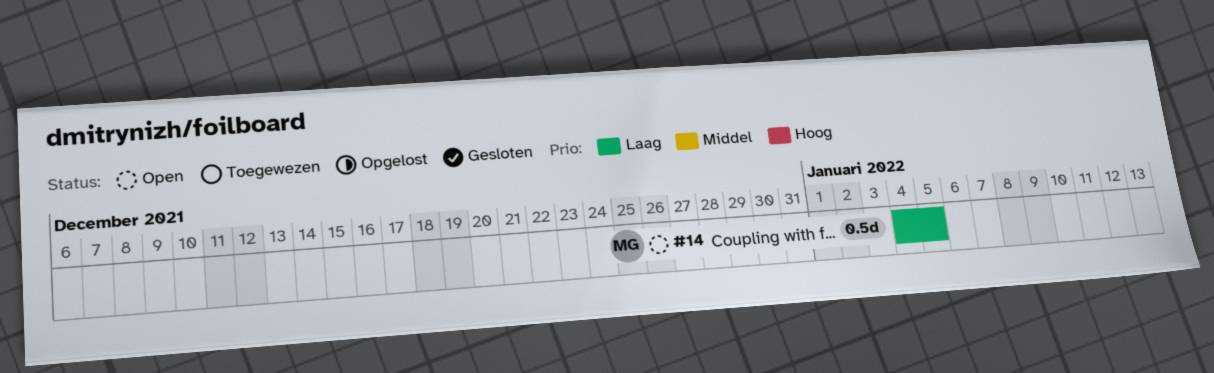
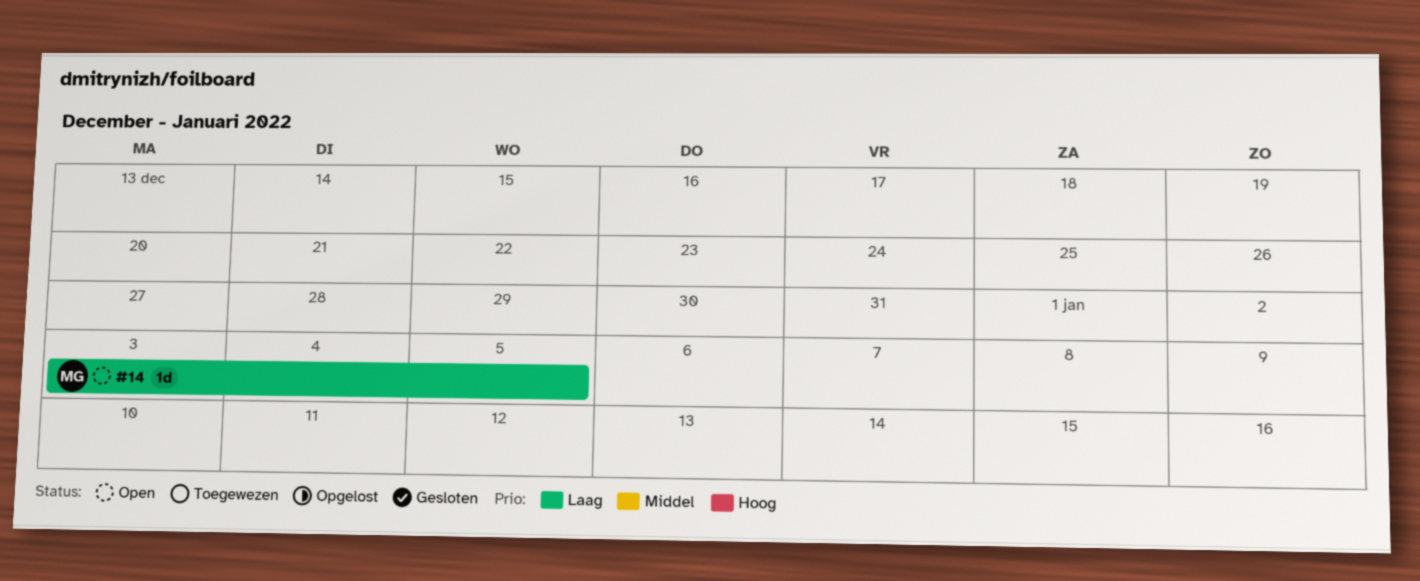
#14, estimate: 0.5d -> 1d
#14, start: Jan 4 -> Jan 3

